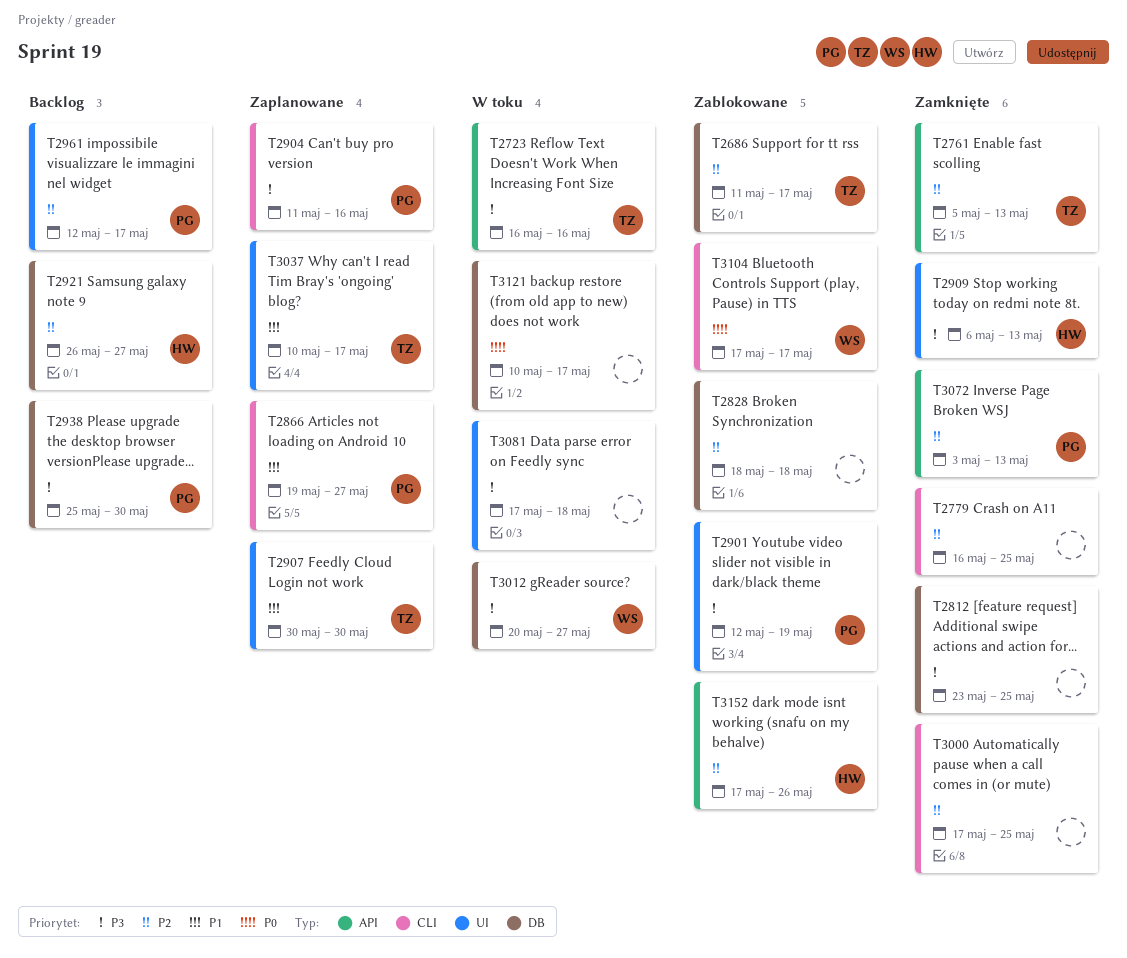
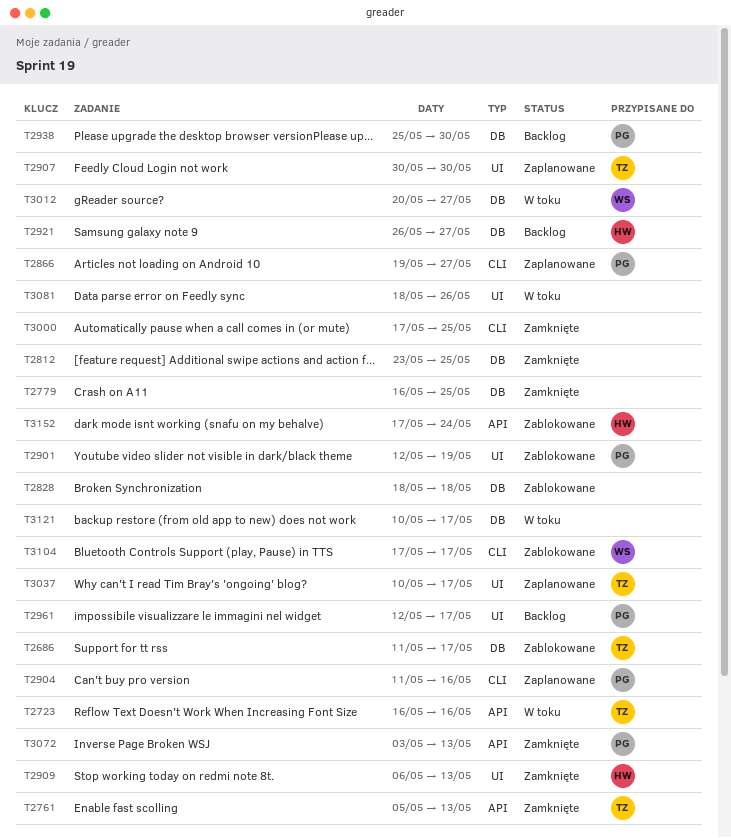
T2779, label: CLI -> DB
T3081, start: May 17 -> May 18
T3081, due: May 18 -> May 26
T3152, due: May 26 -> May 24

